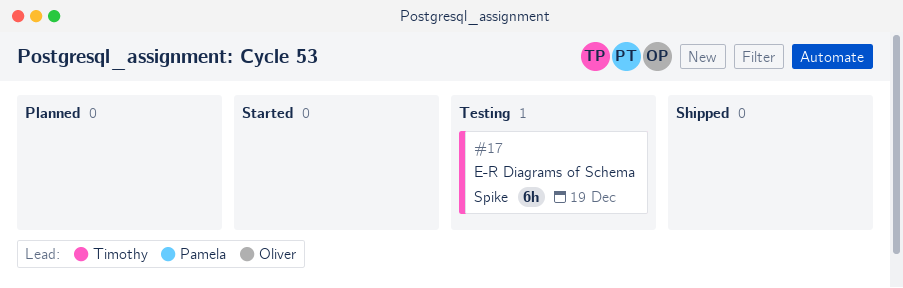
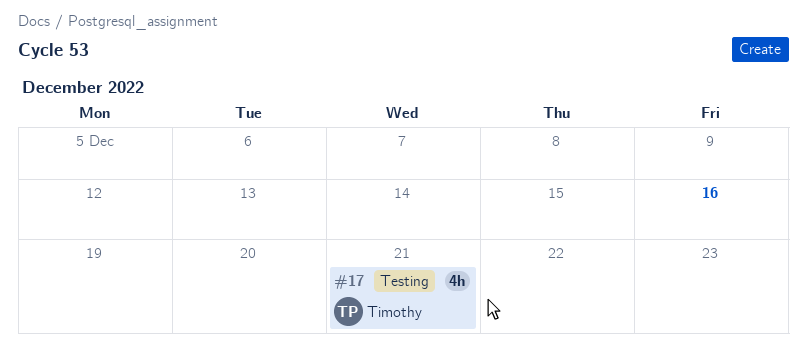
#17, estimate: 6h -> 4h
#17, due: Dec 19 -> Dec 21

